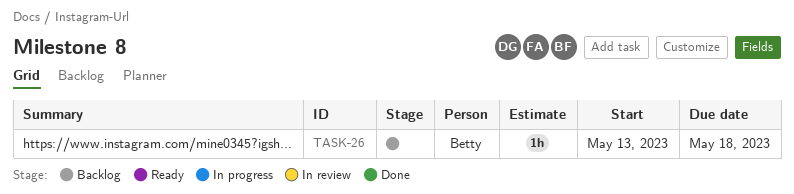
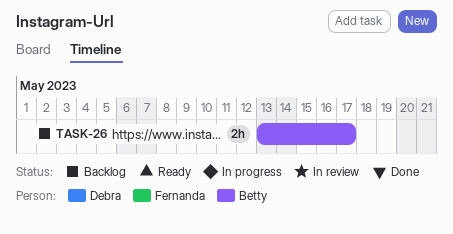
TASK-26, estimate: 1h -> 2h
TASK-26, due: May 18 -> May 17

